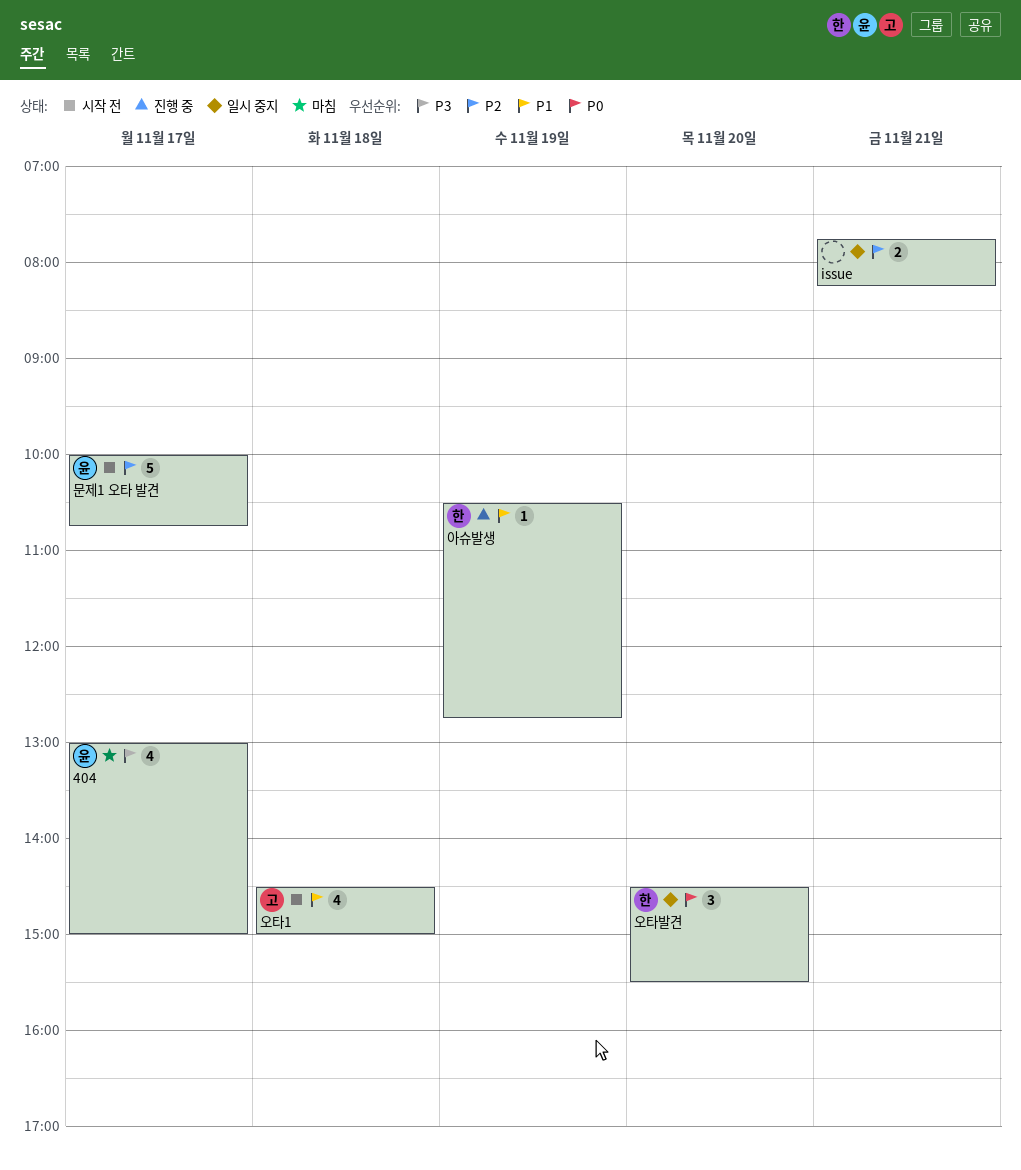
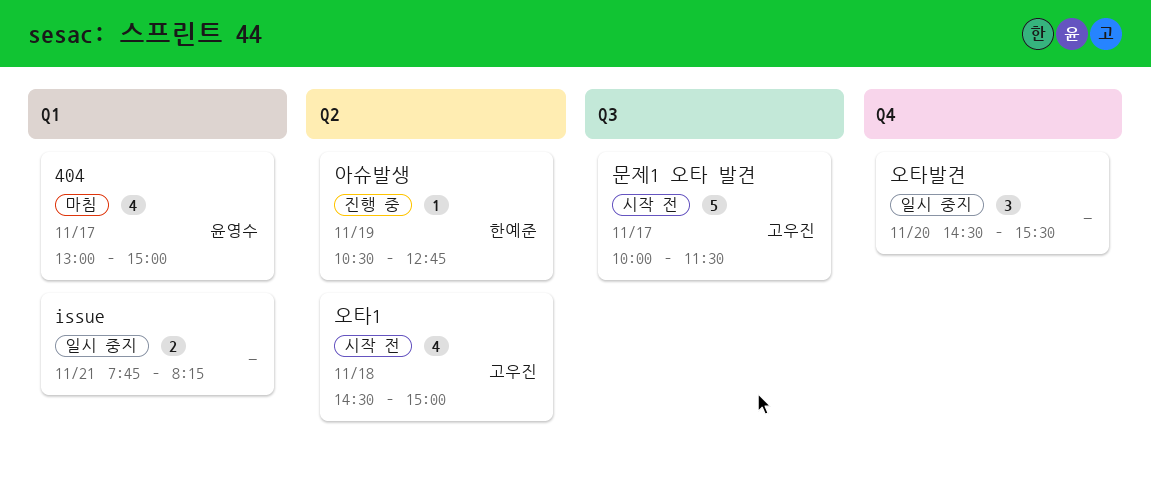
문제1 오타 발견, owner: 윤영수 -> 고우진
문제1 오타 발견, ends: 10:45 -> 11:30
오타발견, owner: 한예준 -> none

